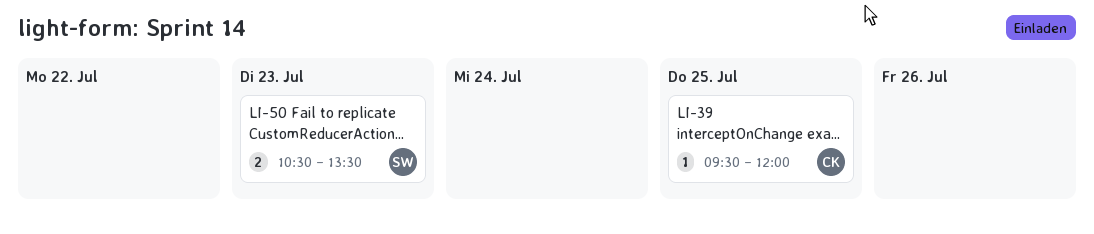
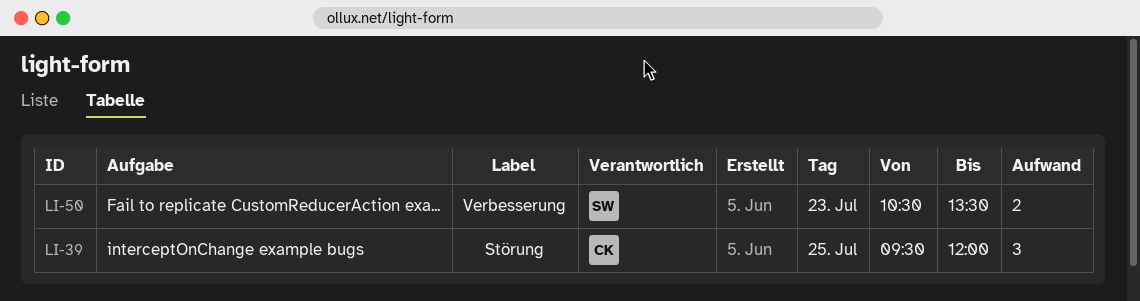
LI-39, estimate: 1 -> 3

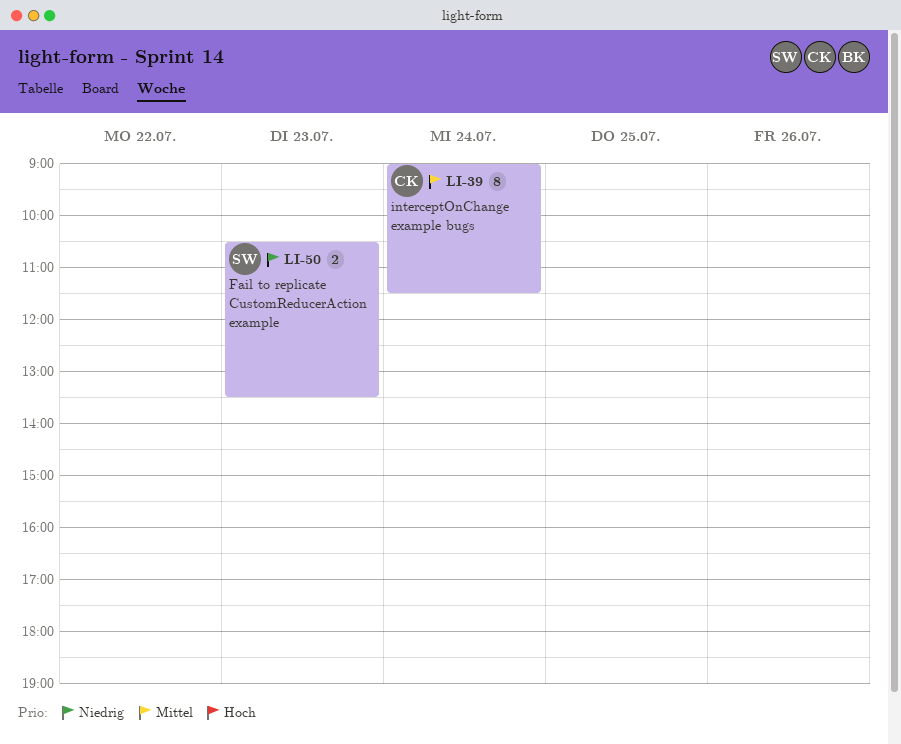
LI-39, estimate: 3 -> 8
LI-39, day: Jul 25 -> Jul 24
LI-39, begins: 09:30 -> 09:00
LI-39, ends: 12:00 -> 11:30

